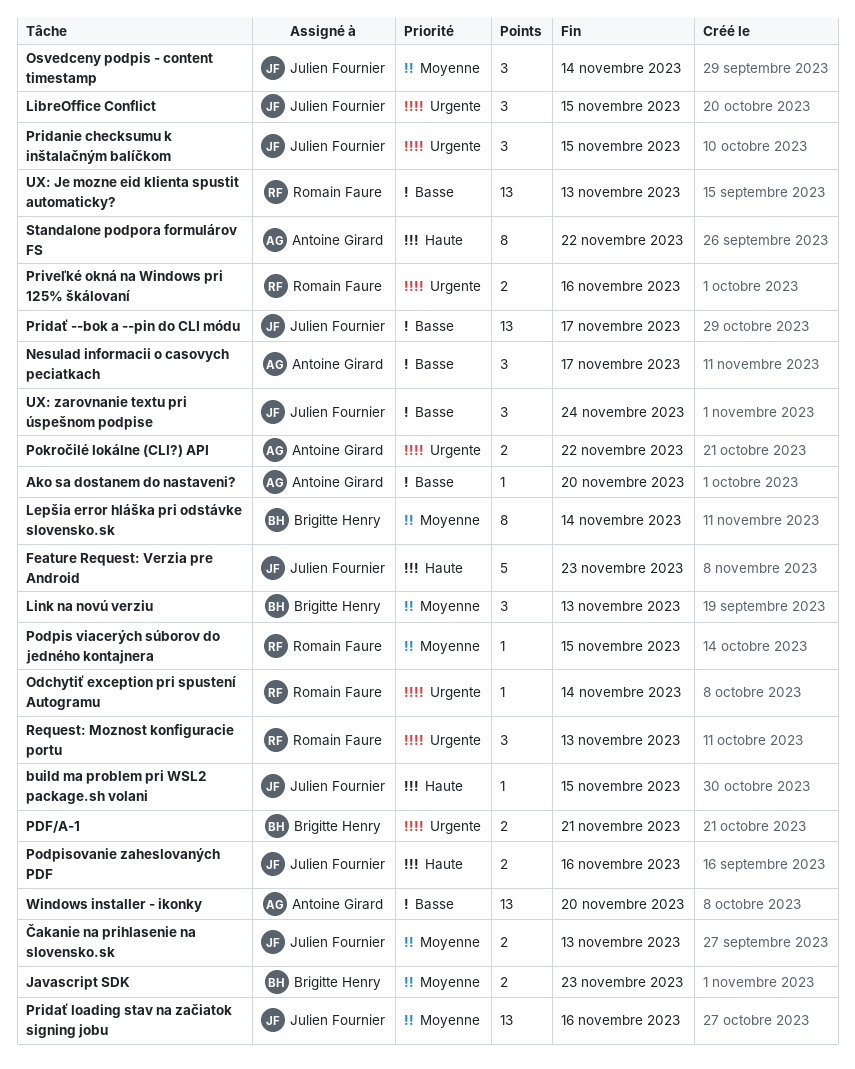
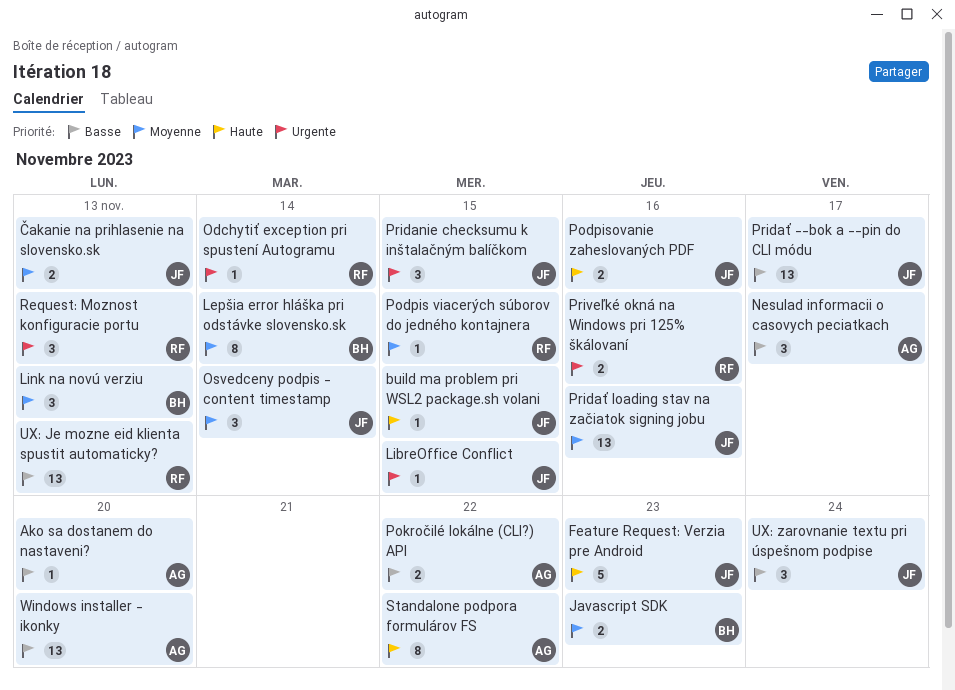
LibreOffice Conflict, estimate: 3 -> 1
PDF/A-1: present -> none
Pokročilé lokálne (CLI?) API, priority: Urgente -> Basse

